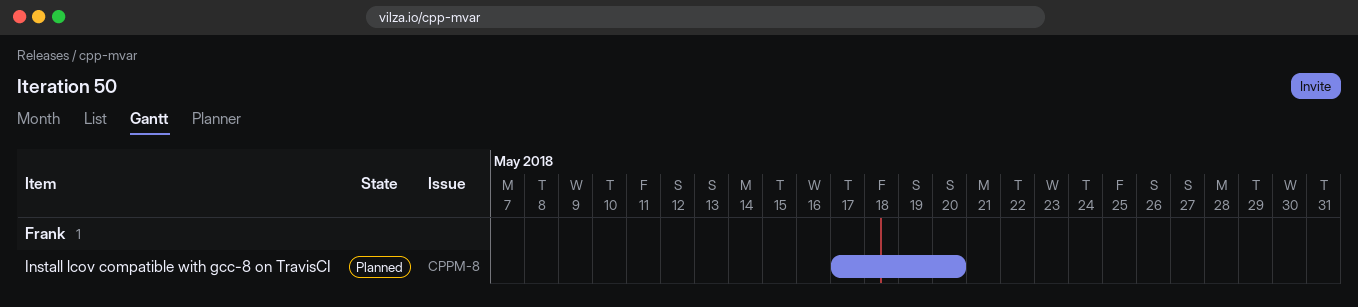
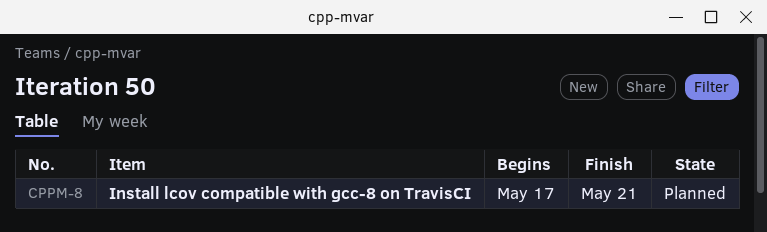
CPPM-8, due: May 20 -> May 21

